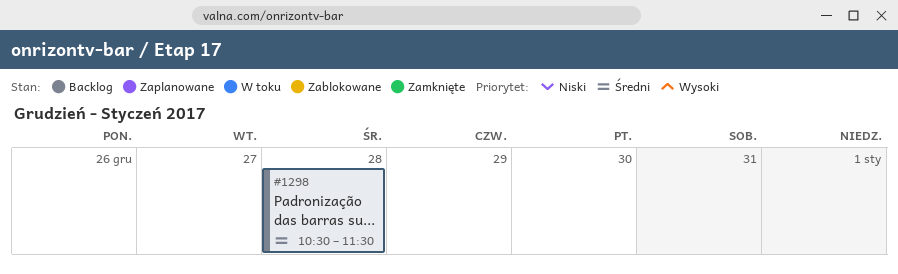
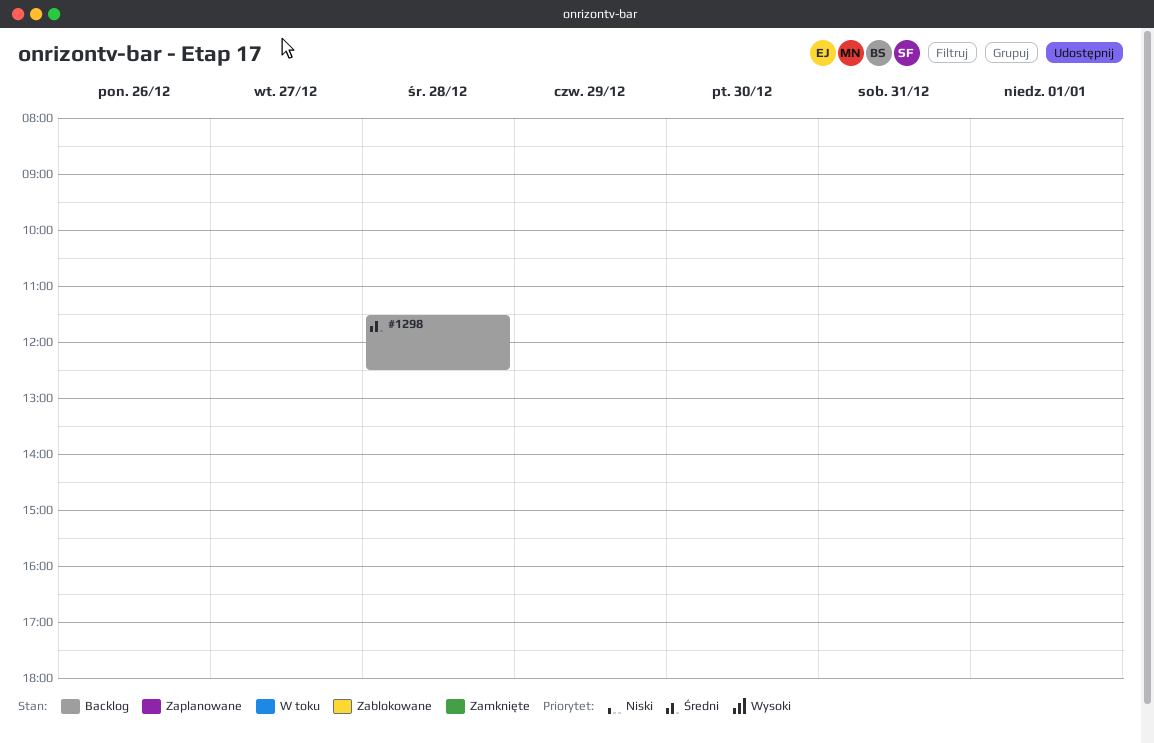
#1298, begins: 10:30 -> 11:30
#1298, ends: 11:30 -> 12:30

